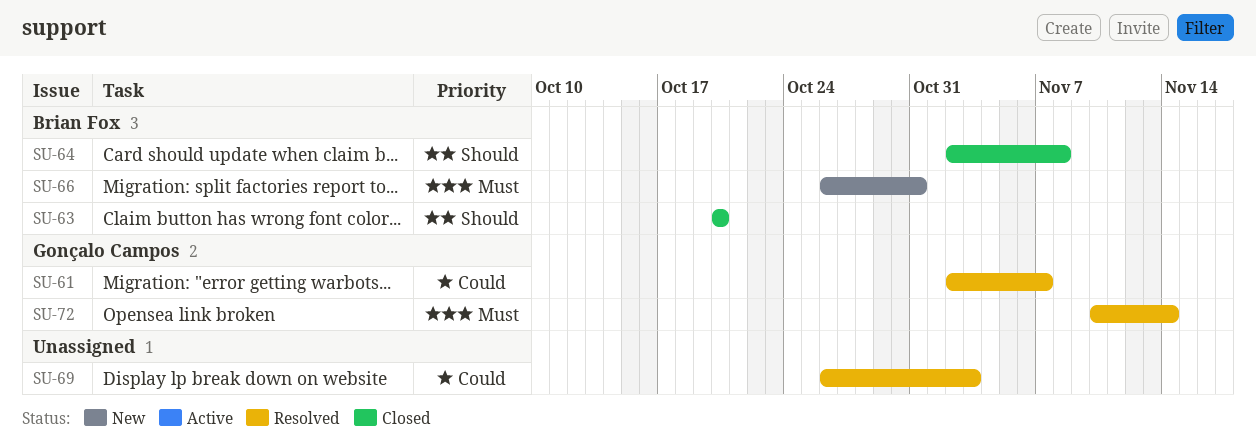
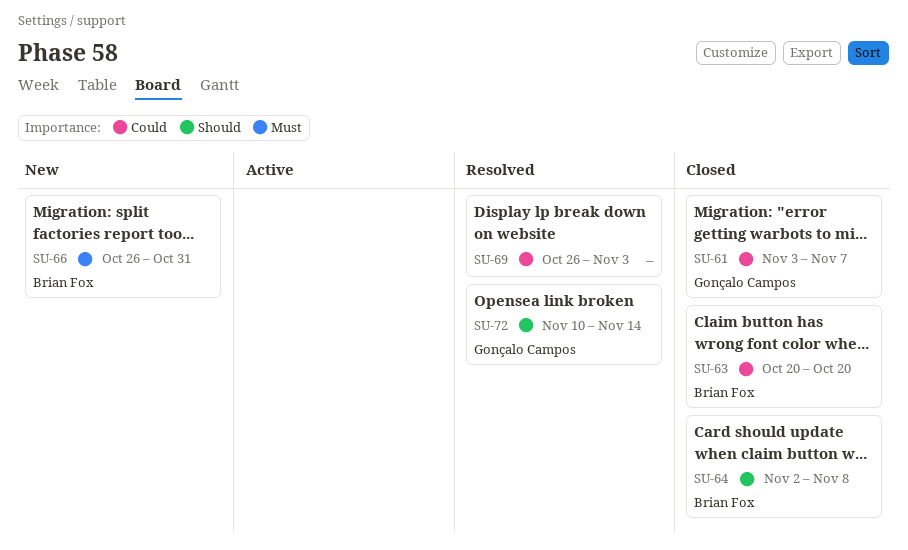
SU-61, status: Resolved -> Closed
SU-61, start: Nov 2 -> Nov 3
SU-63, priority: Should -> Could
SU-72, priority: Must -> Should

